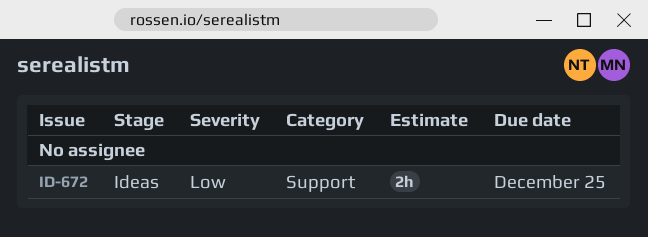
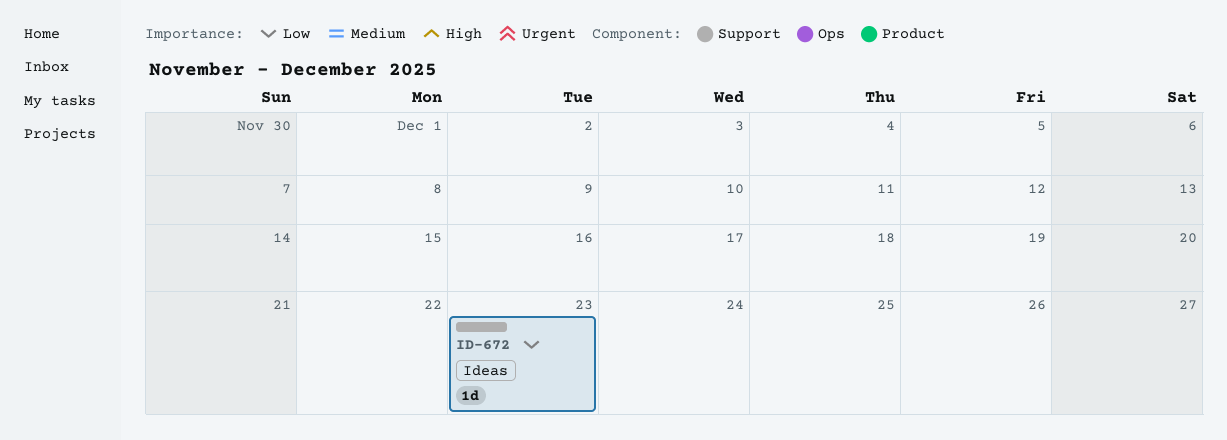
ID-672, estimate: 2h -> 1d
ID-672, due: Dec 25 -> Dec 23

